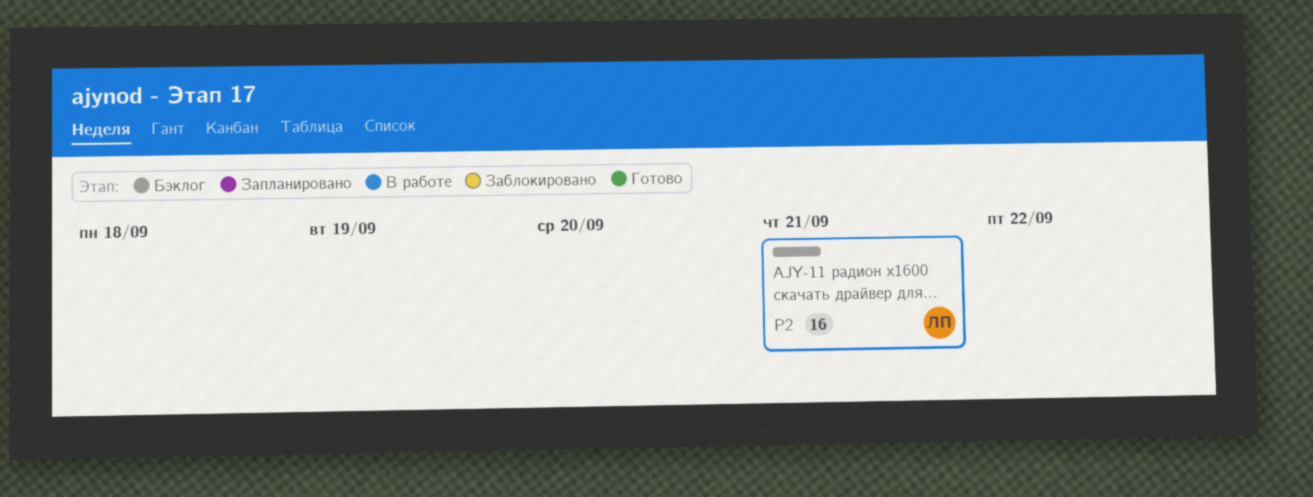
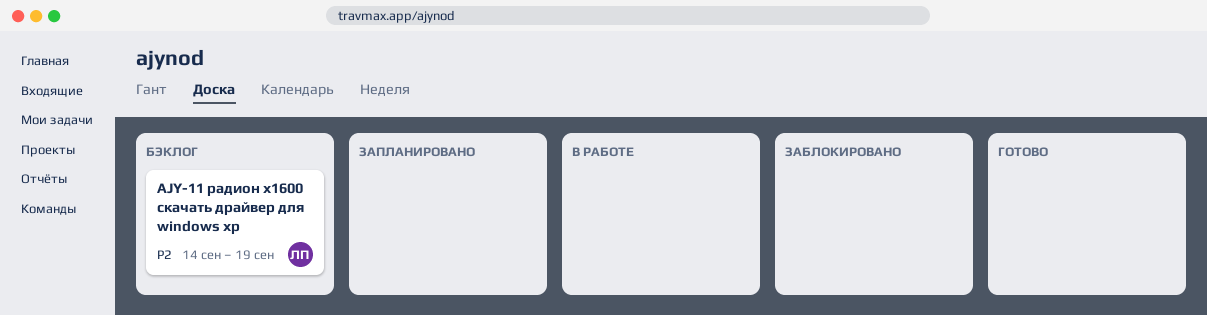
AJY-11, due: Sep 21 -> Sep 19

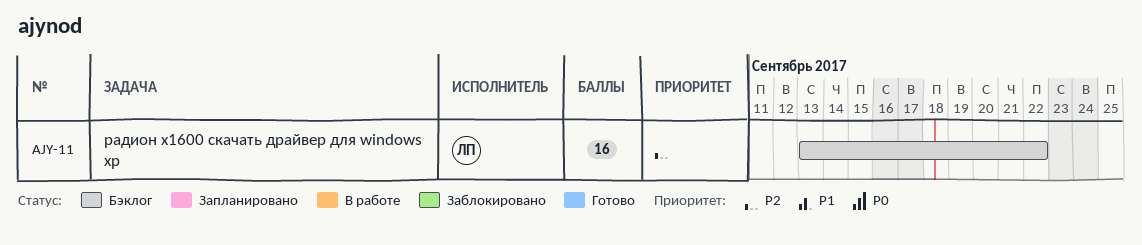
AJY-11, start: Sep 14 -> Sep 13
AJY-11, due: Sep 19 -> Sep 22

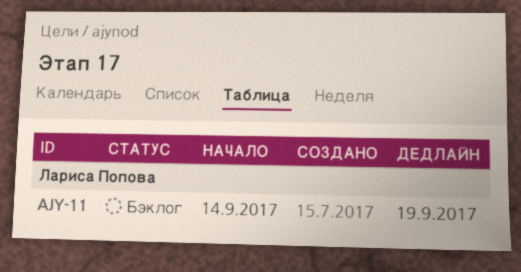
AJY-11, start: Sep 13 -> Sep 14
AJY-11, due: Sep 22 -> Sep 19

